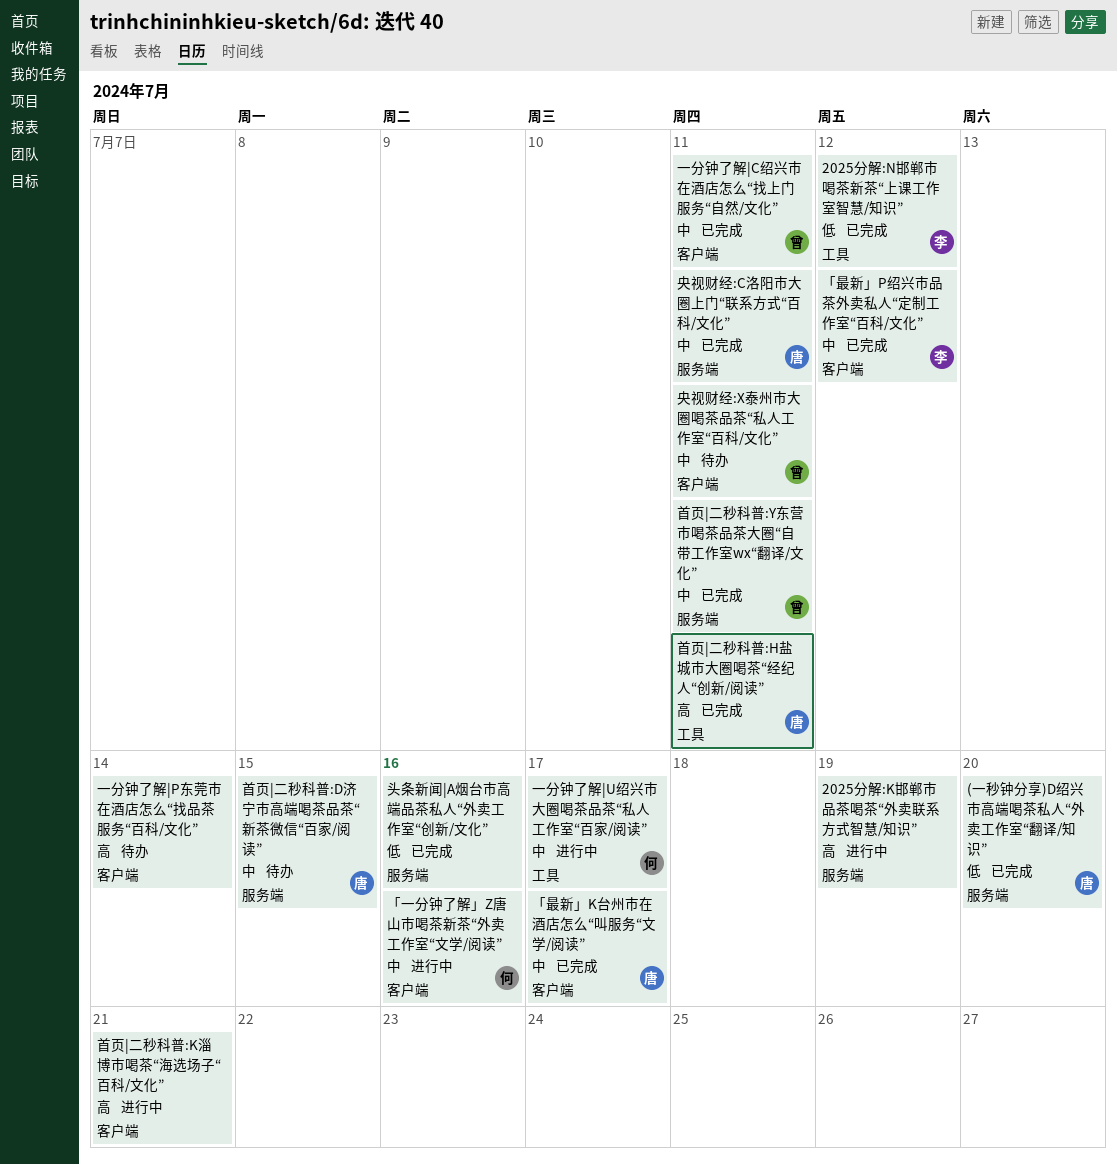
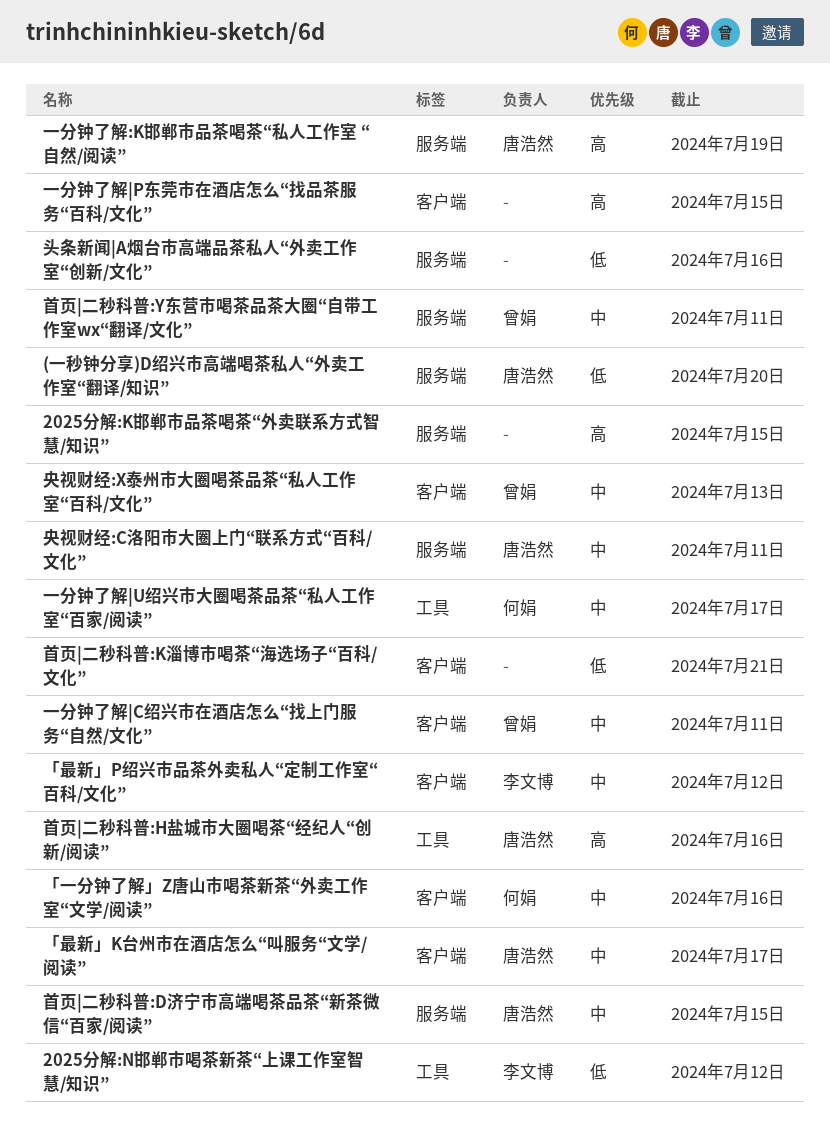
2025分解:K邯郸市品茶喝茶“外卖联系方式智慧/知识”, due: Jul 19 -> Jul 15
一分钟了解:K邯郸市品茶喝茶“私人工作室 “自然/阅读”: none -> present
一分钟了解|P东莞市在酒店怎么“找品茶服务“百科/文化”, due: Jul 14 -> Jul 15
央视财经:X泰州市大圈喝茶品茶“私人工作室“百科/文化”, due: Jul 11 -> Jul 13
首页|二秒科普:H盐城市大圈喝茶“经纪人“创新/阅读”, due: Jul 11 -> Jul 16
首页|二秒科普:K淄博市喝茶“海选场子“百科/文化”, priority: 高 -> 低

